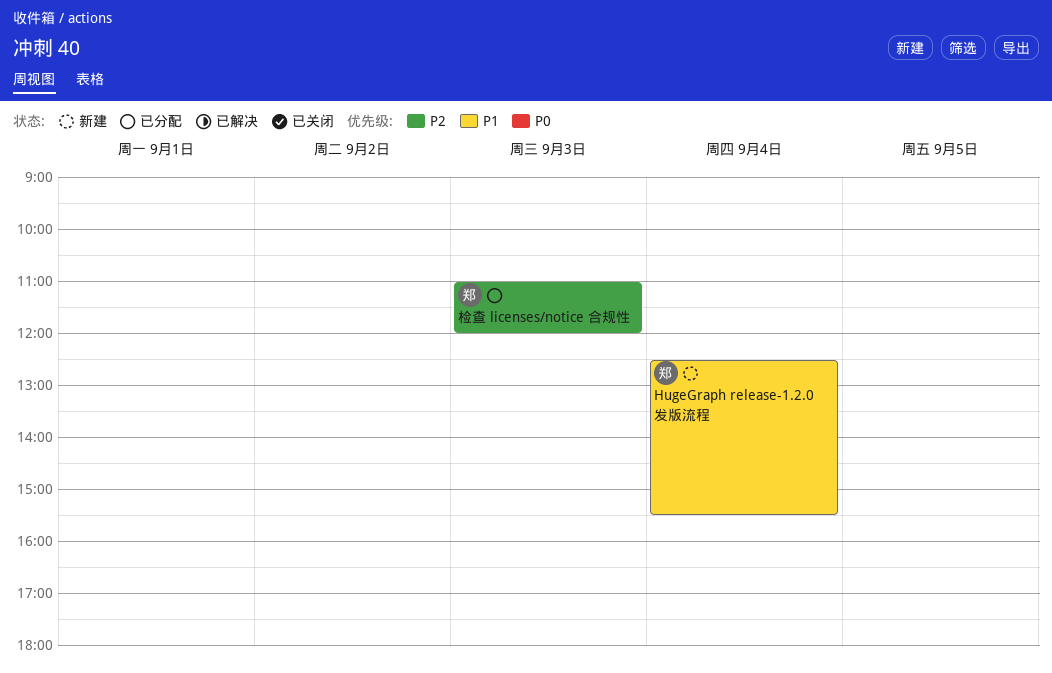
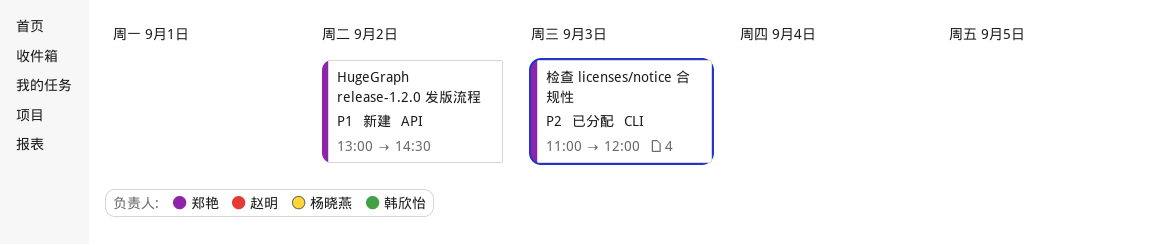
HugeGraph release-1.2.0 发版流程, day: Sep 4 -> Sep 2
HugeGraph release-1.2.0 发版流程, begins: 12:30 -> 13:00
HugeGraph release-1.2.0 发版流程, ends: 15:30 -> 14:30

